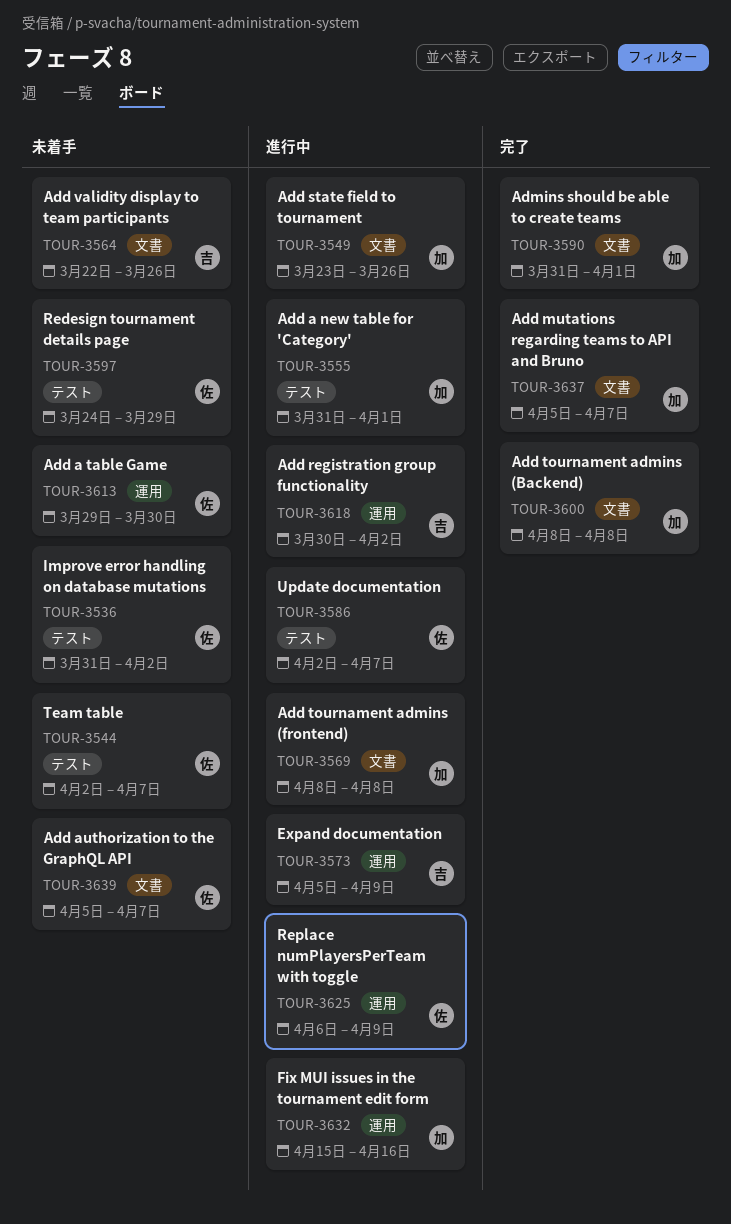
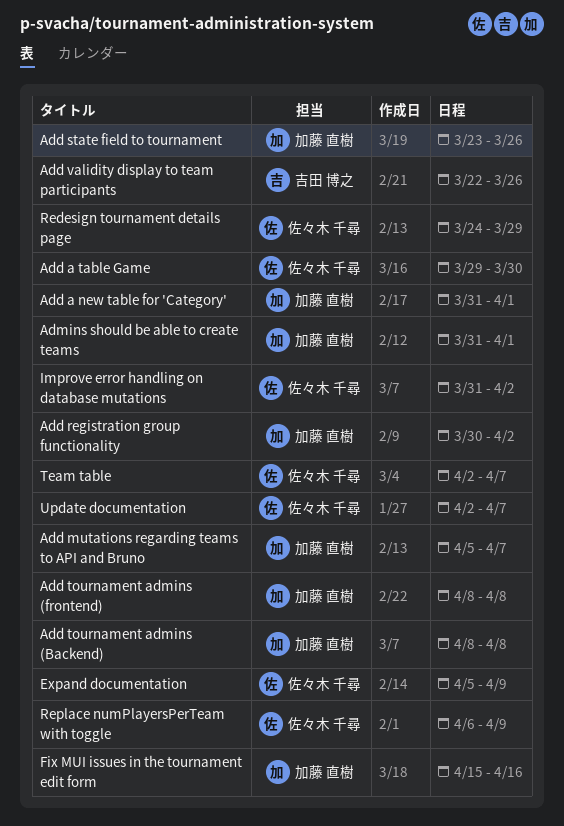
Add authorization to the GraphQL API: present -> none
Add registration group functionality, owner: 吉田 博之 -> 加藤 直樹
Expand documentation, owner: 吉田 博之 -> 佐々木 千尋

